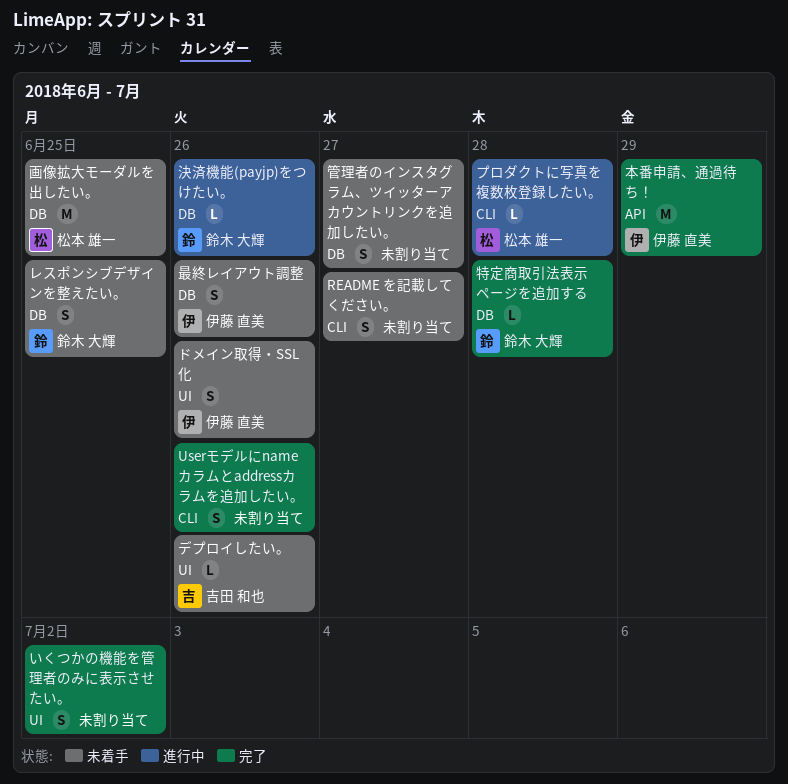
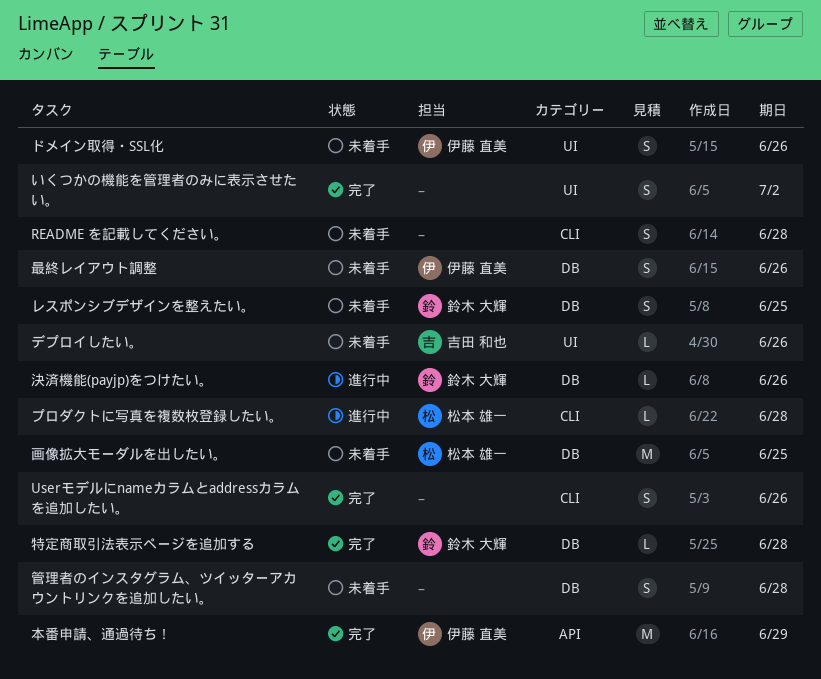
README を記載してください。, due: Jun 27 -> Jun 28
管理者のインスタグラム、ツイッターアカウントリンクを追加したい。, due: Jun 27 -> Jun 28

